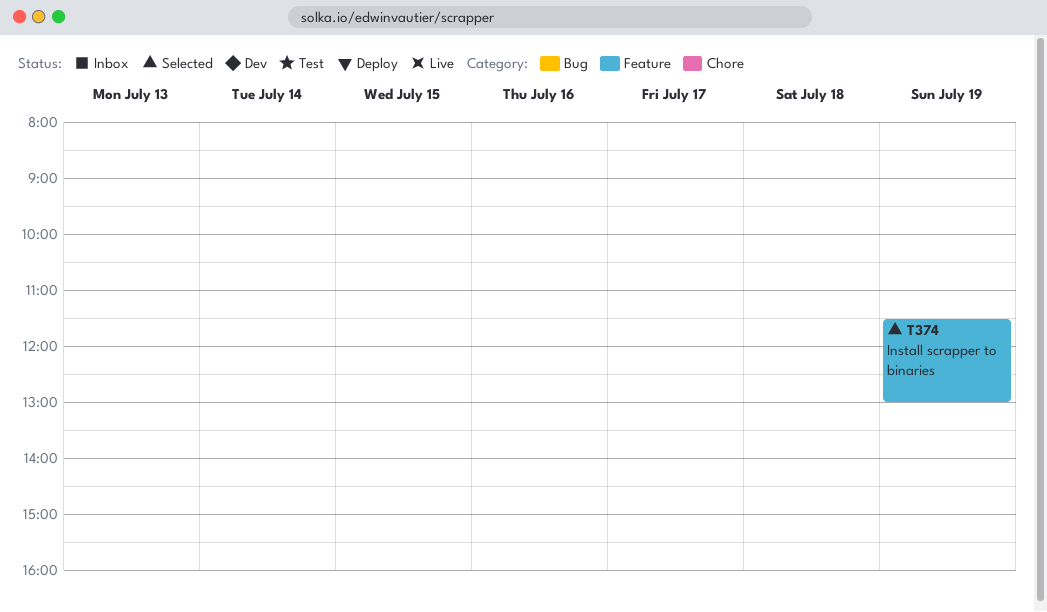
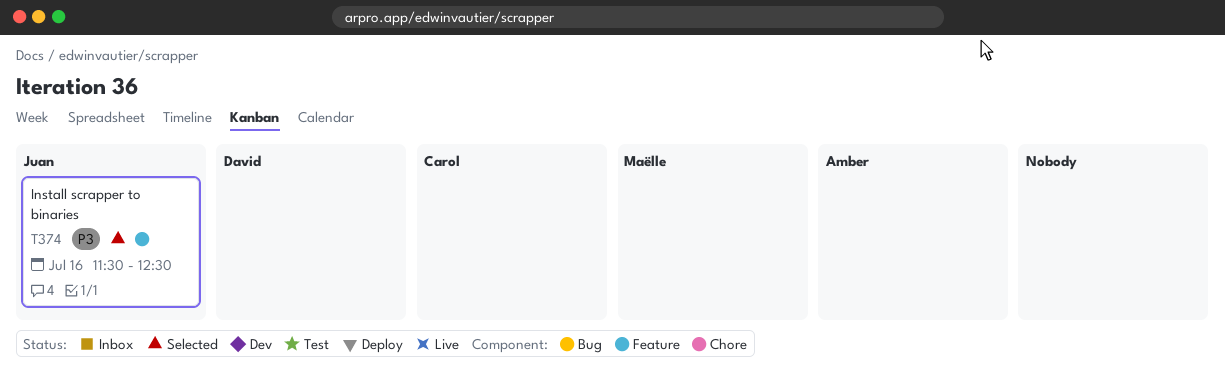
T374, day: Jul 19 -> Jul 16
T374, ends: 13:00 -> 12:30

